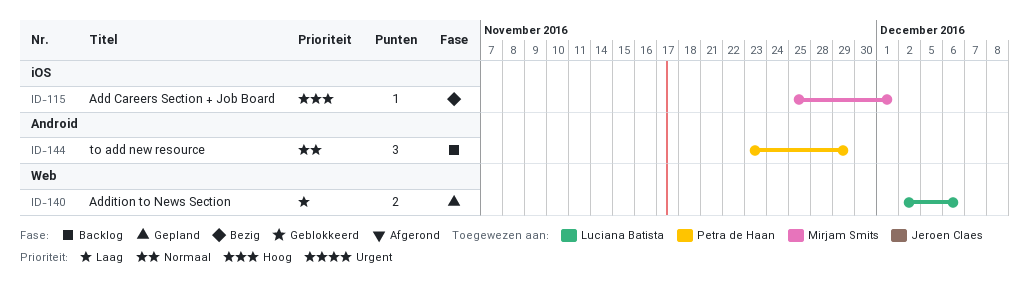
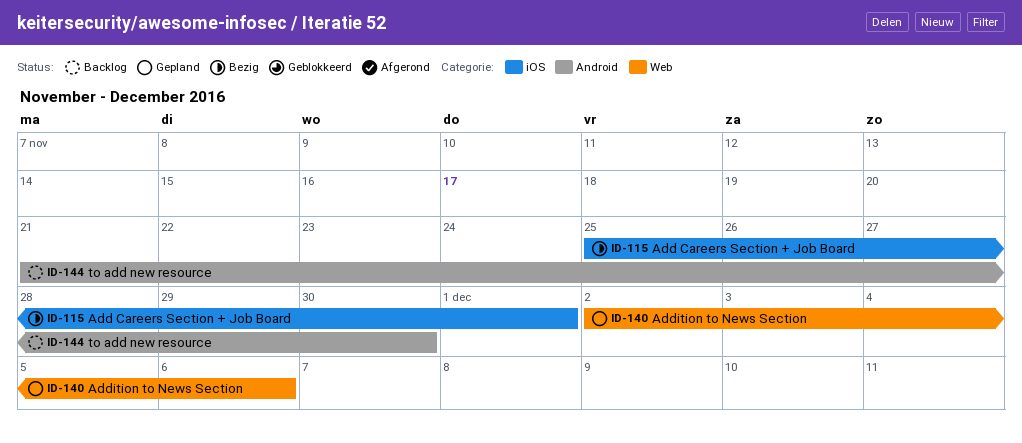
ID-144, start: Nov 23 -> Nov 21
ID-144, due: Nov 29 -> Nov 30

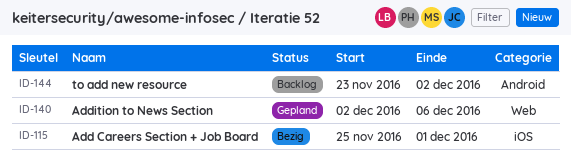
ID-144, start: Nov 21 -> Nov 23
ID-144, due: Nov 30 -> Dec 2

